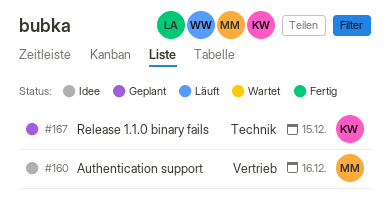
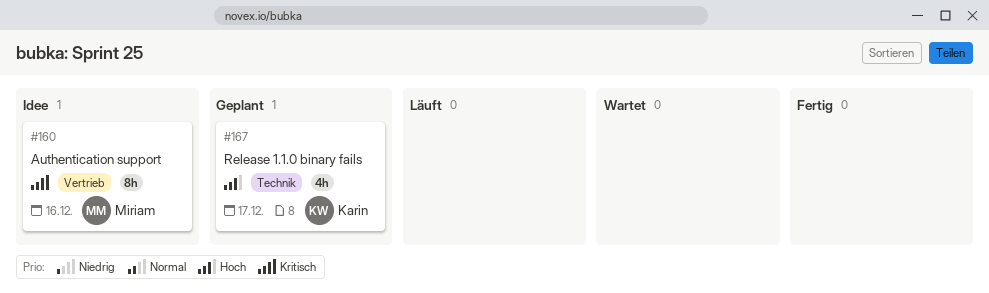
#167, due: Dec 15 -> Dec 17

